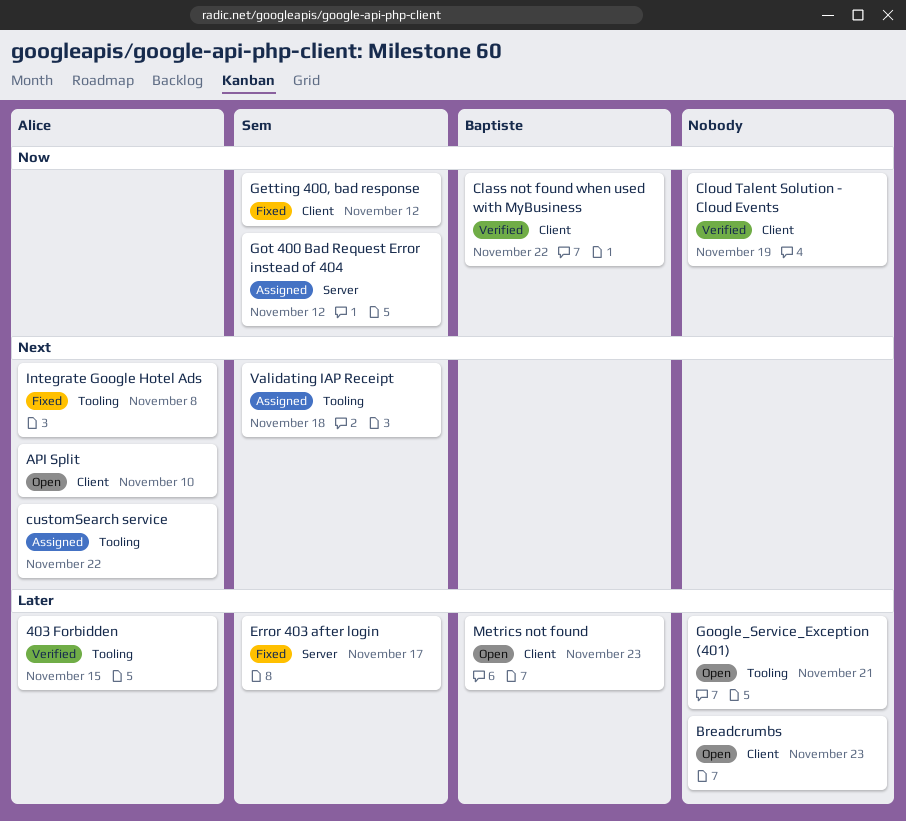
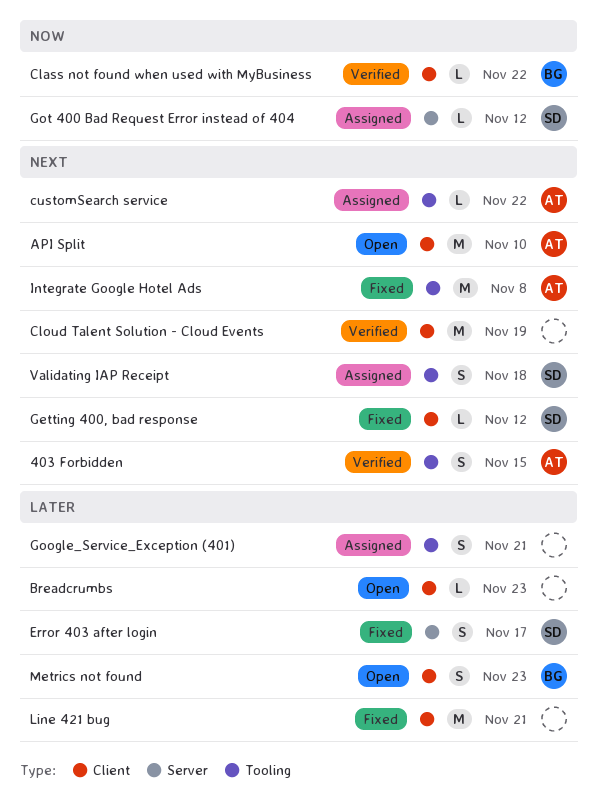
403 Forbidden, priority: Later -> Next
Cloud Talent Solution - Cloud Events, priority: Now -> Next
Getting 400, bad response, priority: Now -> Next
Google_Service_Exception (401), status: Open -> Assigned
Line 421 bug: none -> present

